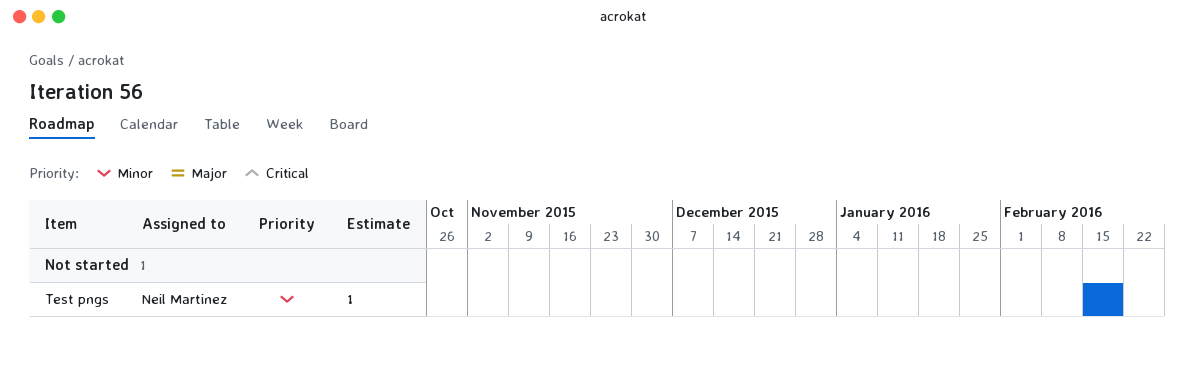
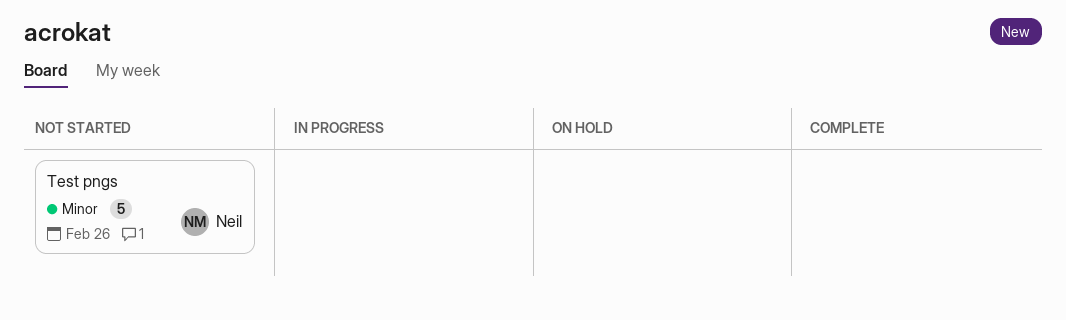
Test pngs, estimate: 1 -> 5
Test pngs, due: Feb 19 -> Feb 26

